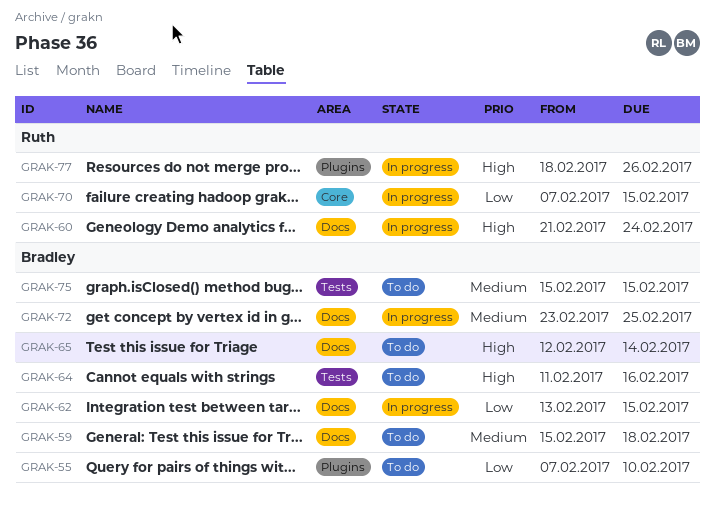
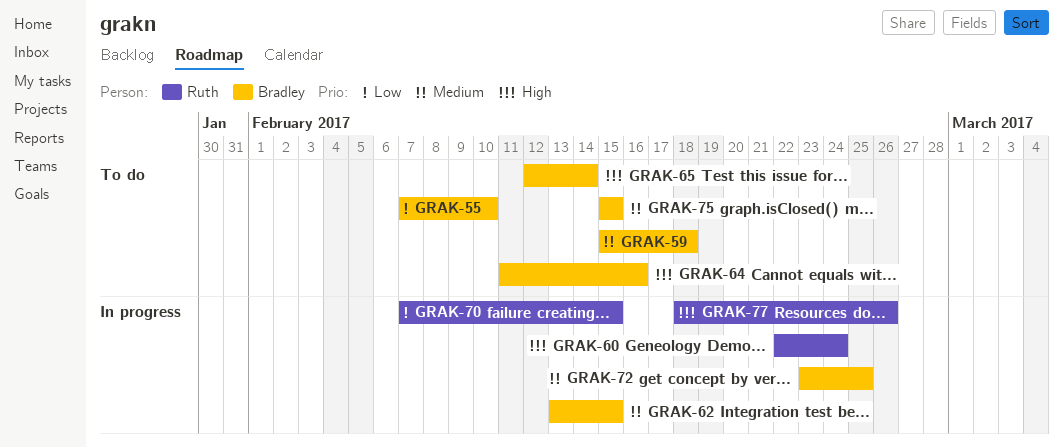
GRAK-60, start: Feb 21 -> Feb 22
GRAK-62, priority: Low -> Medium

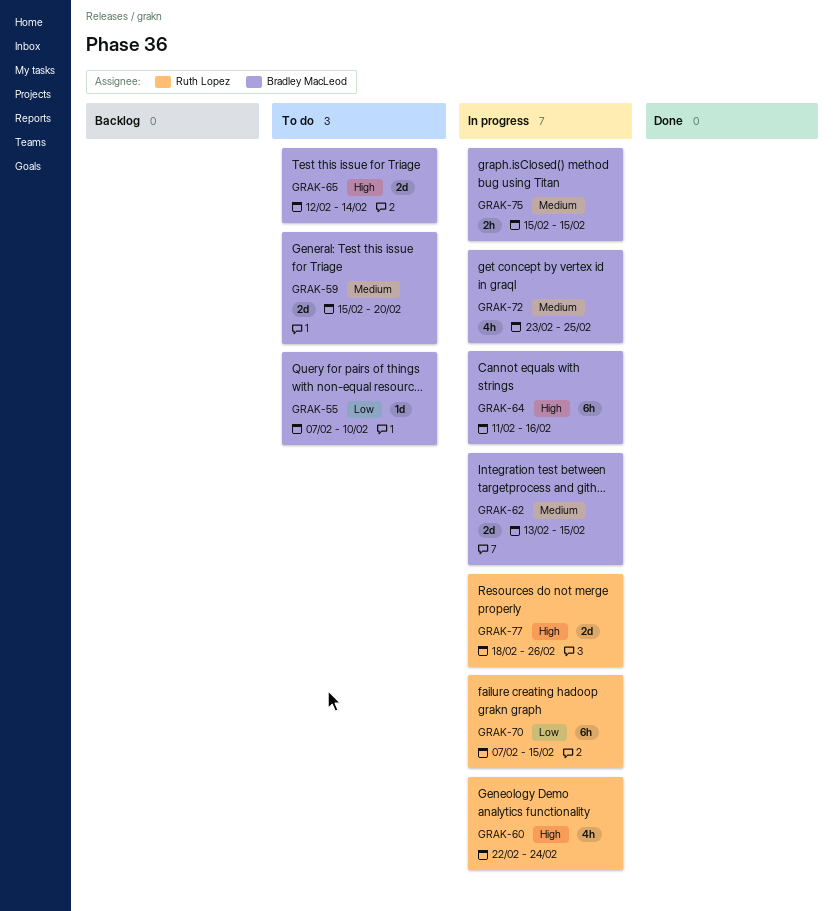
GRAK-59, due: Feb 18 -> Feb 20
GRAK-64, status: To do -> In progress
GRAK-75, status: To do -> In progress

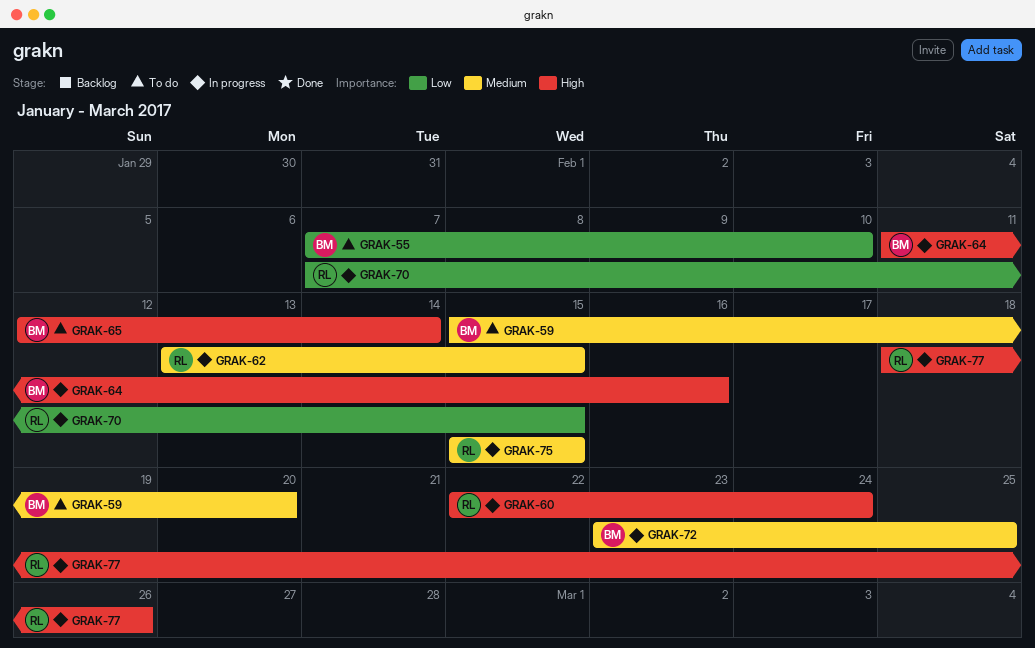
GRAK-62, owner: Bradley MacLeod -> Ruth Lopez
GRAK-75, owner: Bradley MacLeod -> Ruth Lopez

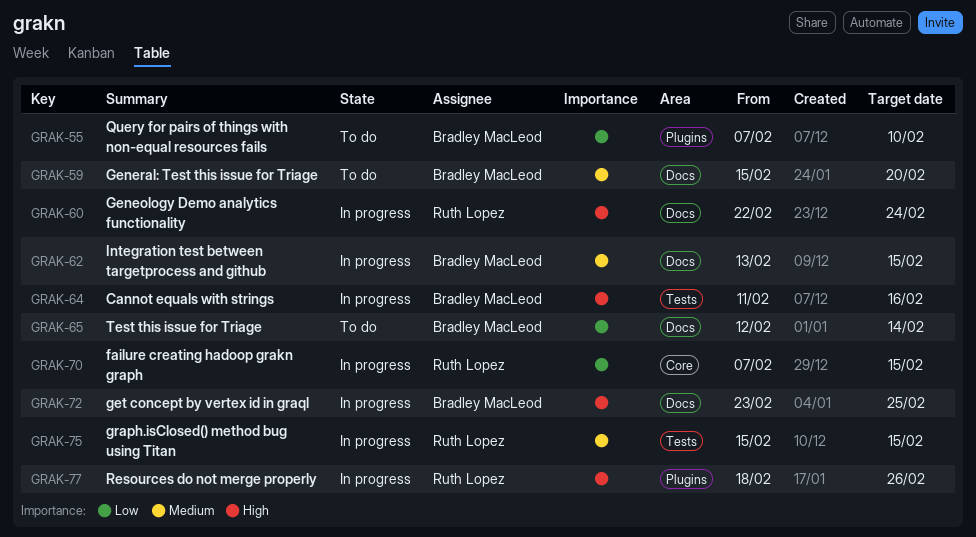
GRAK-62, owner: Ruth Lopez -> Bradley MacLeod
GRAK-65, priority: High -> Low
GRAK-72, priority: Medium -> High

